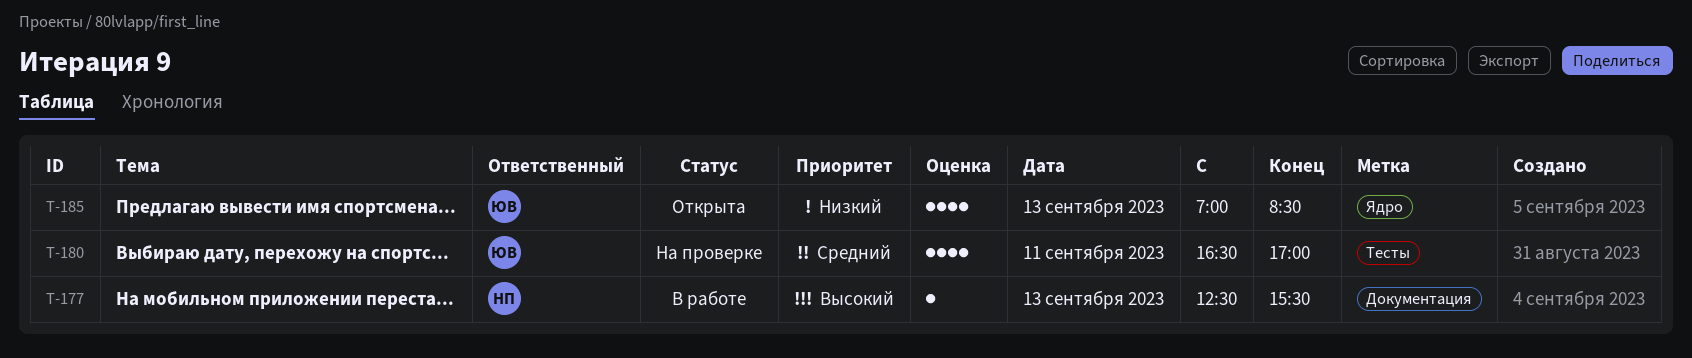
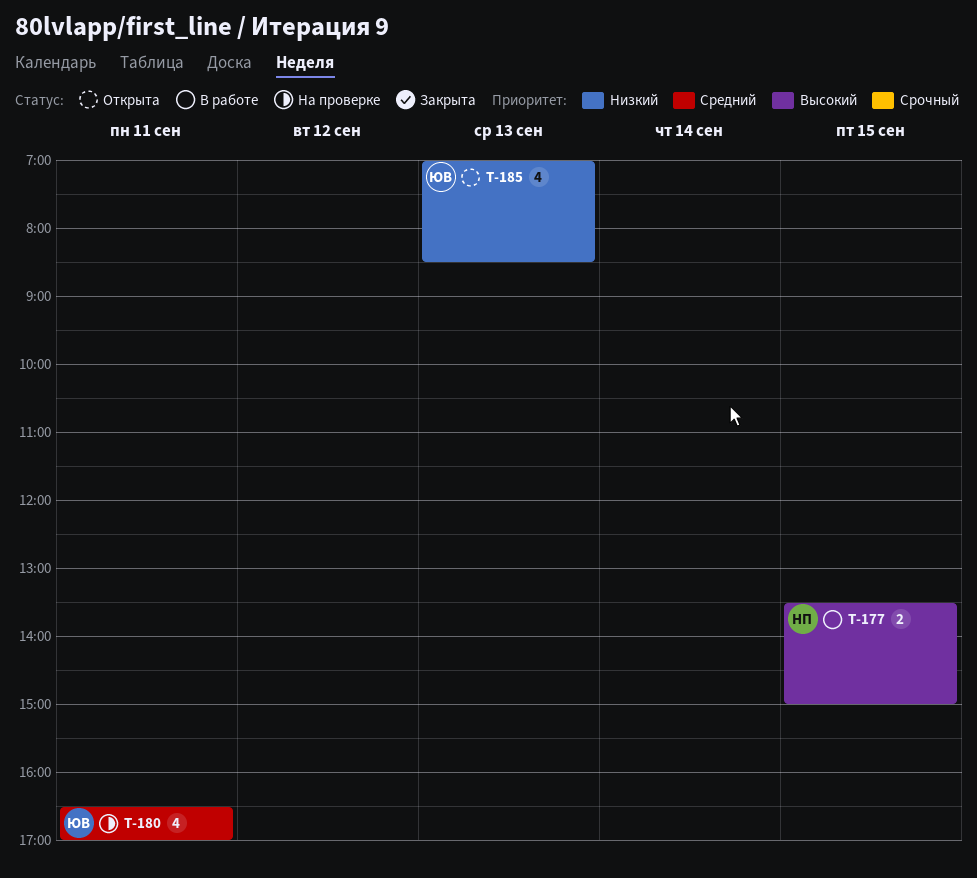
T-177, estimate: 1 -> 2
T-177, day: Sep 13 -> Sep 15
T-177, begins: 12:30 -> 13:30
T-177, ends: 15:30 -> 15:00

